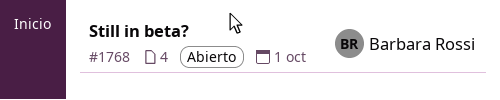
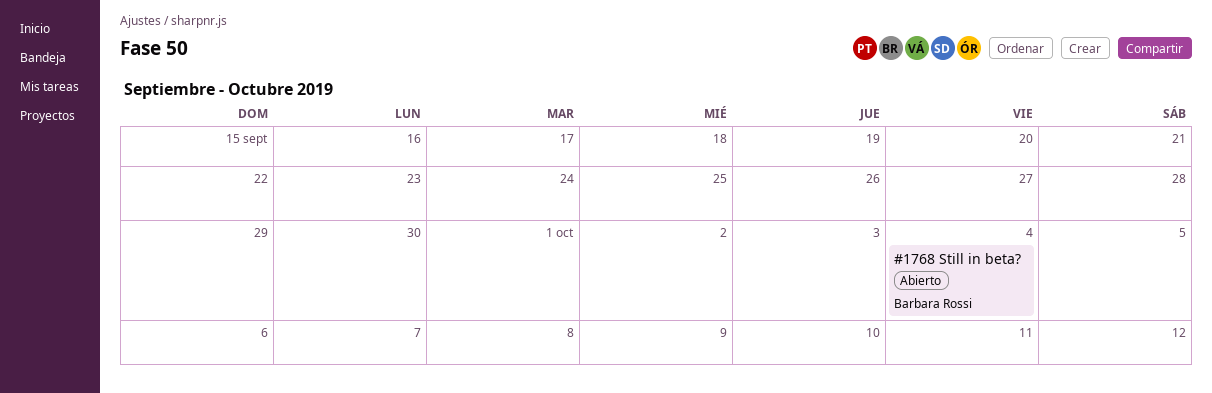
#1768, due: Oct 1 -> Oct 4

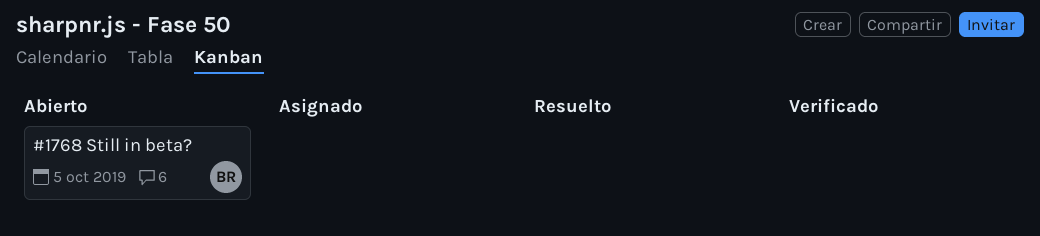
#1768, due: Oct 4 -> Oct 5

